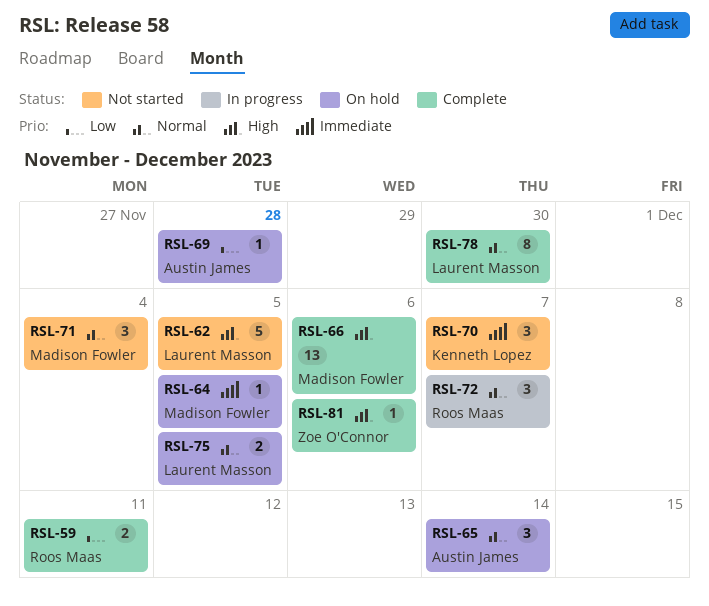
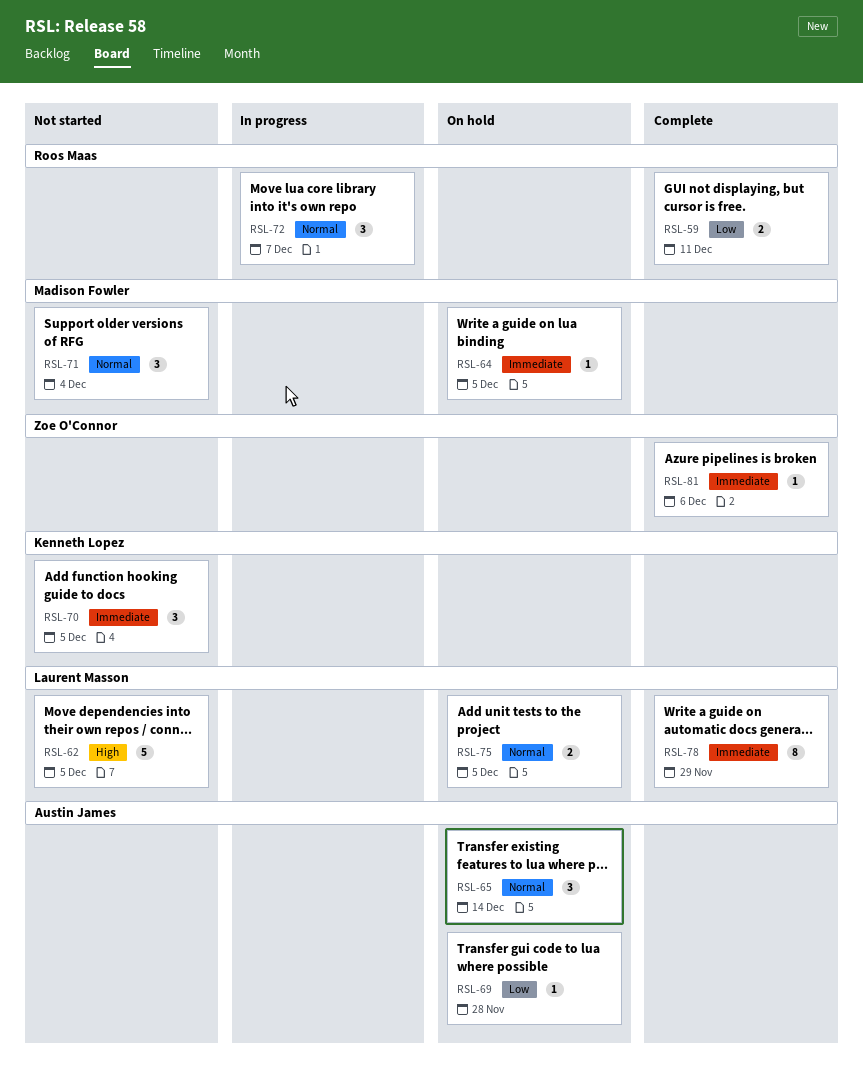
RSL-66: present -> none
RSL-70, due: Dec 7 -> Dec 5
RSL-78, priority: Normal -> Immediate
RSL-78, due: Nov 30 -> Nov 29
RSL-81, priority: High -> Immediate

